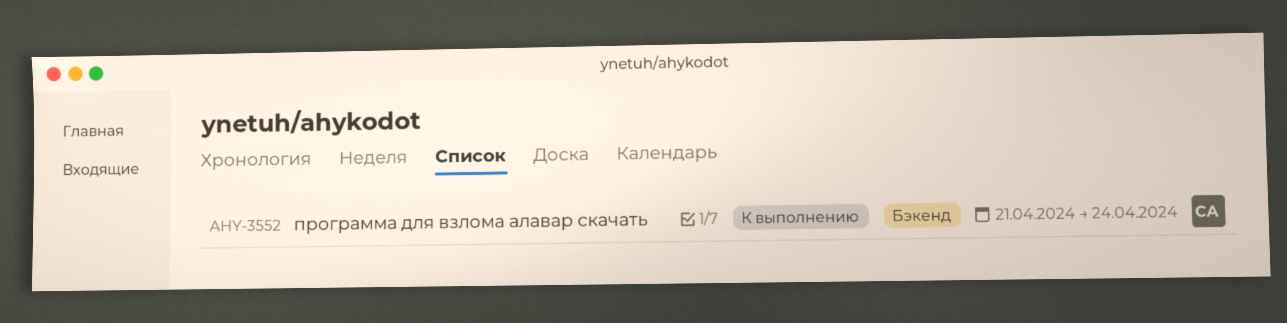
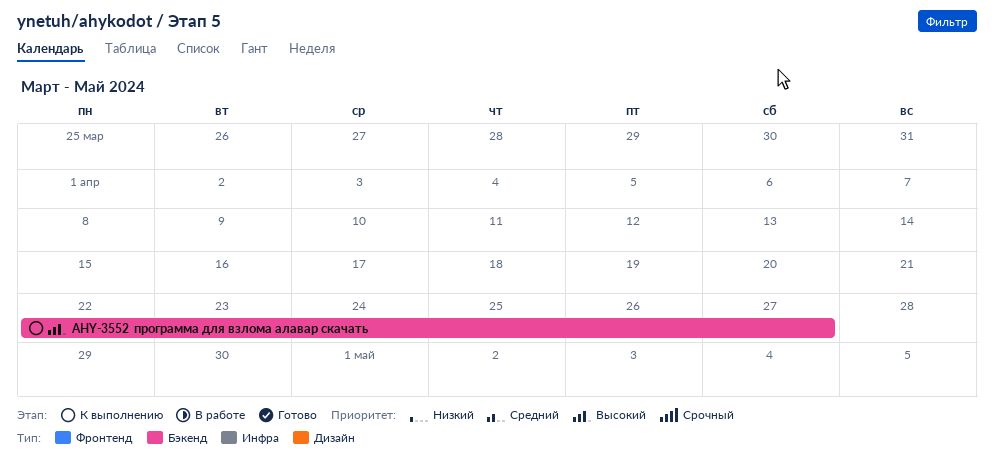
AHY-3552, start: Apr 21 -> Apr 22
AHY-3552, due: Apr 24 -> Apr 27

